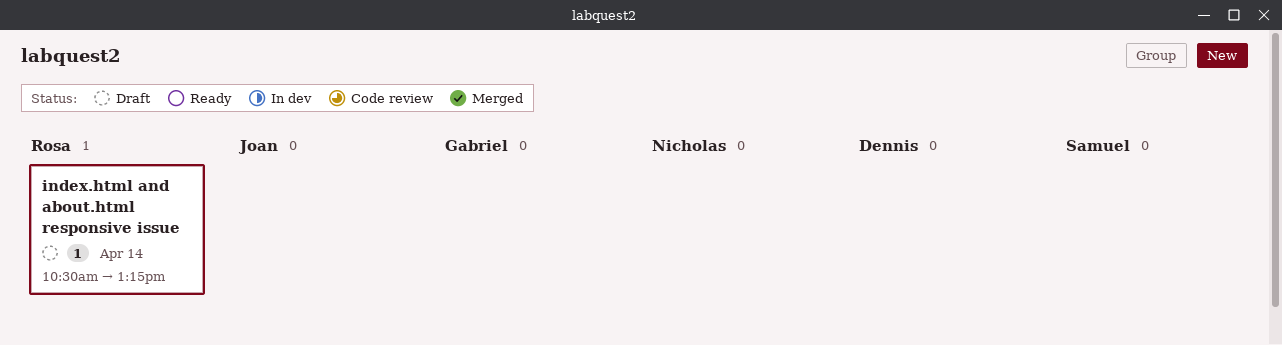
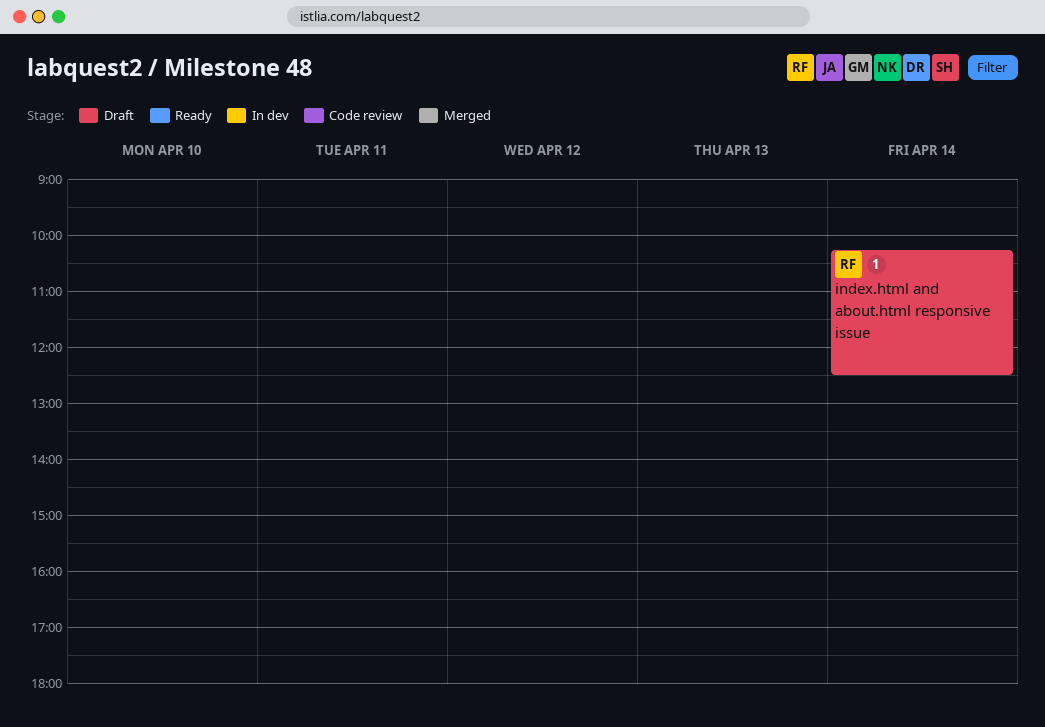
index.html and about.html responsive issue, begins: 10:30 -> 10:15
index.html and about.html responsive issue, ends: 13:15 -> 12:30

